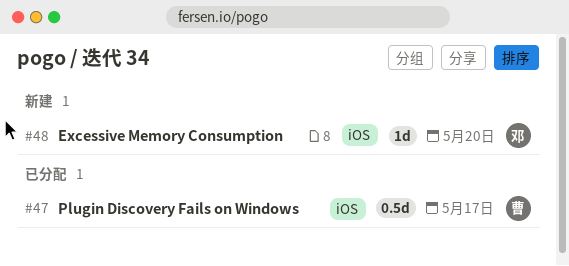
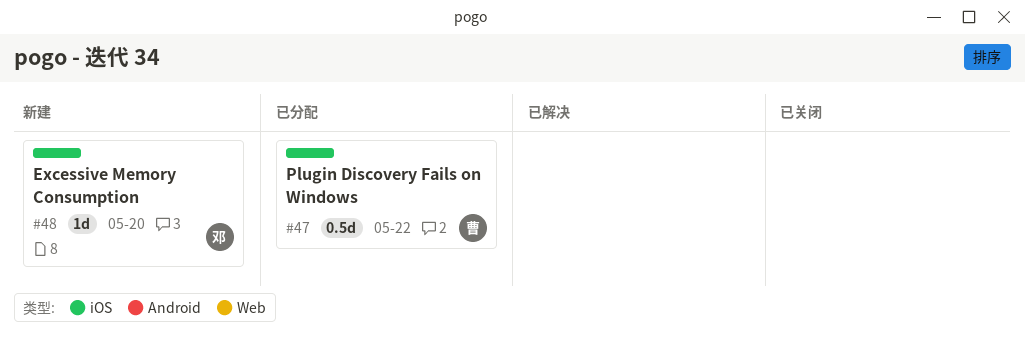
#47, due: May 17 -> May 22

